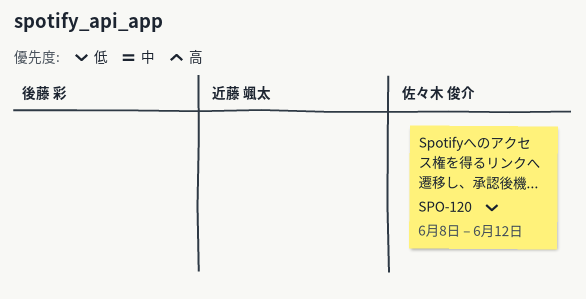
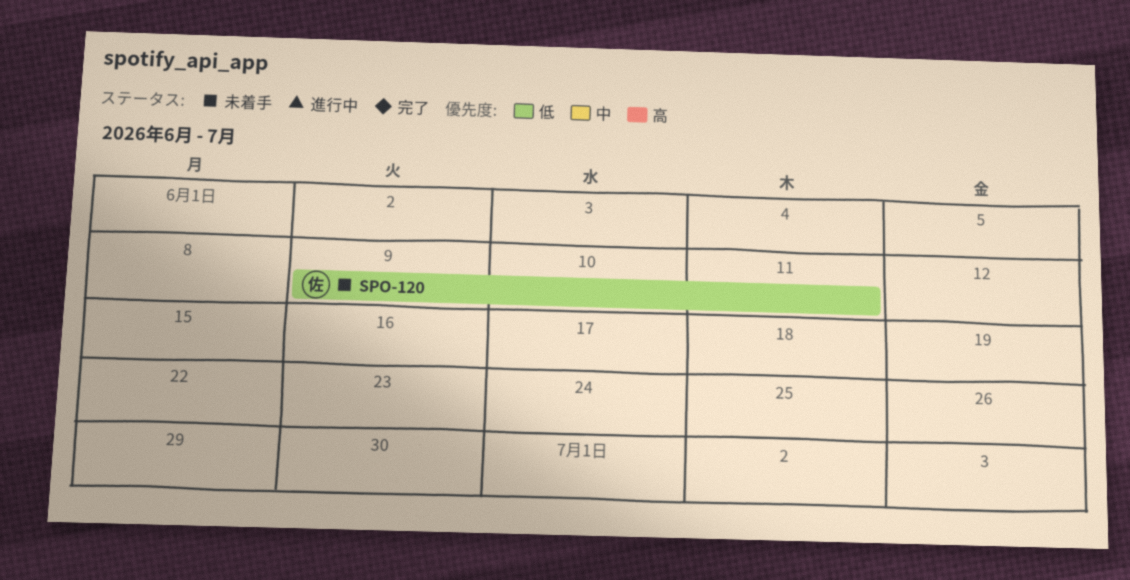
SPO-120, start: Jun 8 -> Jun 9
SPO-120, due: Jun 12 -> Jun 11

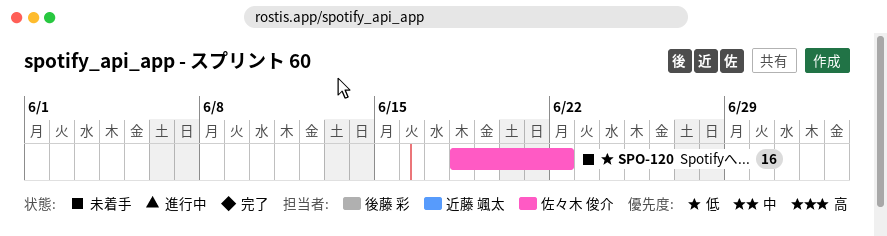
SPO-120, start: Jun 9 -> Jun 18
SPO-120, due: Jun 11 -> Jun 22

